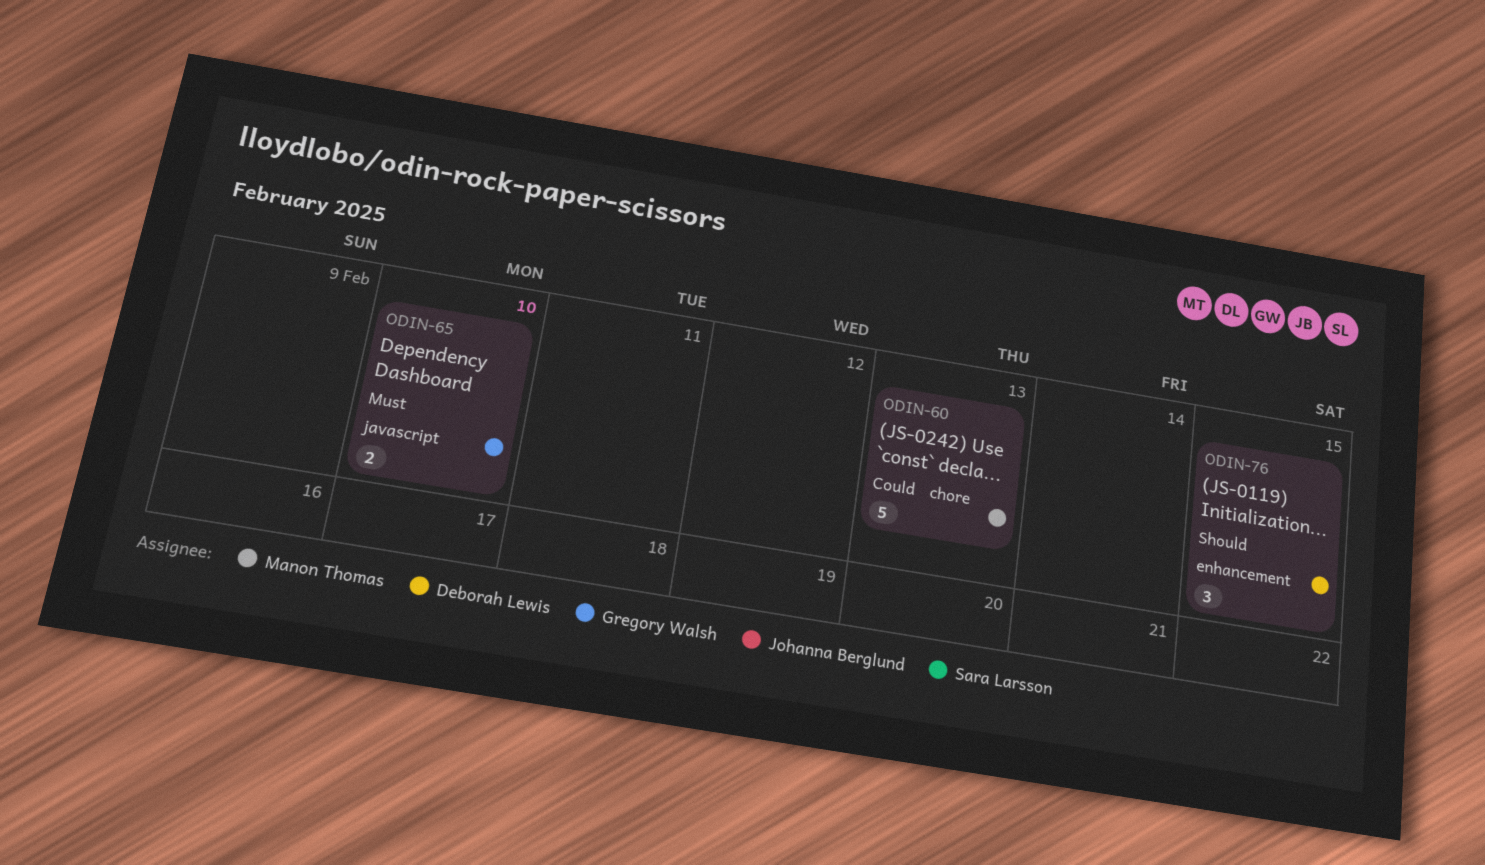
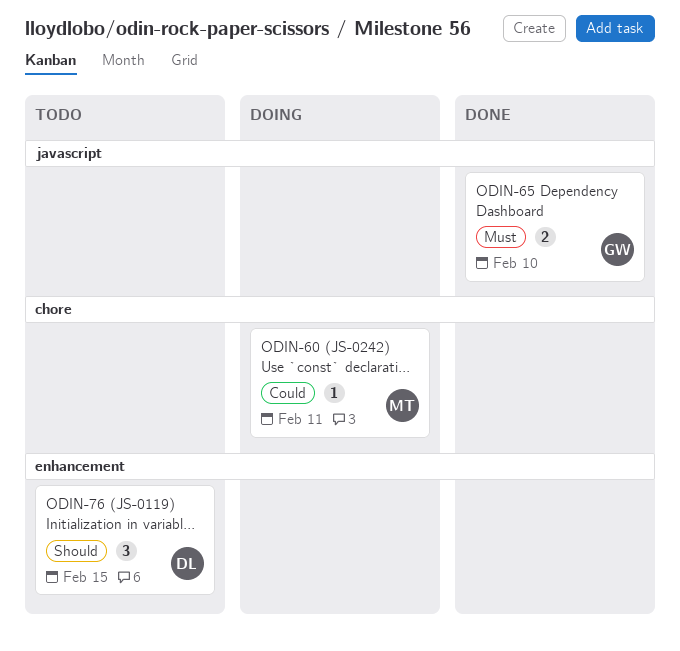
ODIN-60, estimate: 5 -> 1
ODIN-60, due: Feb 13 -> Feb 11

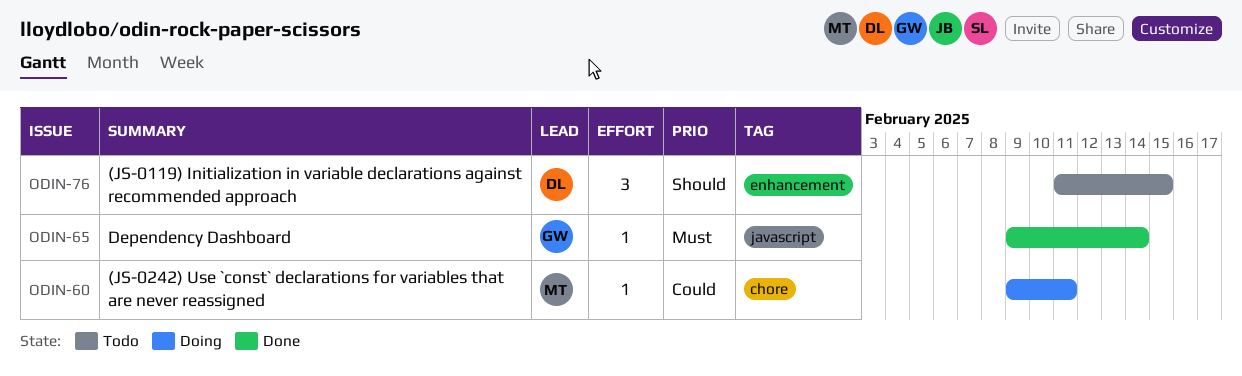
ODIN-65, estimate: 2 -> 1
ODIN-65, due: Feb 10 -> Feb 14

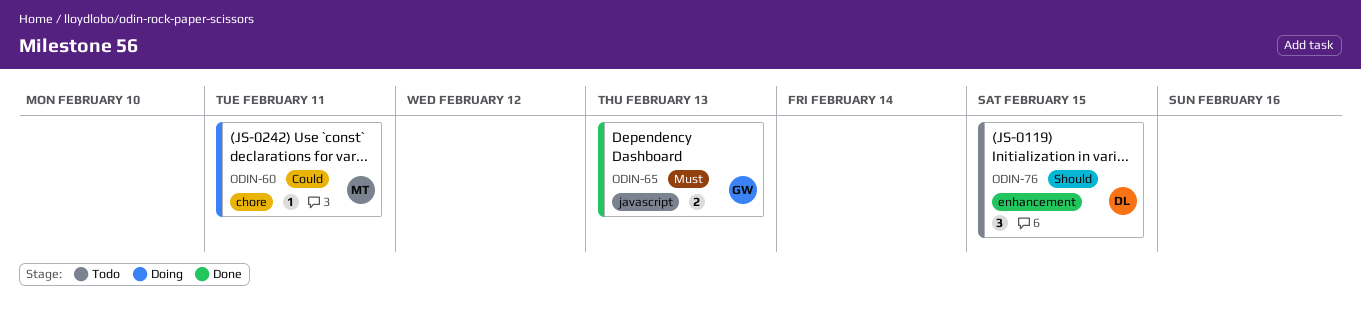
ODIN-65, estimate: 1 -> 2
ODIN-65, due: Feb 14 -> Feb 13

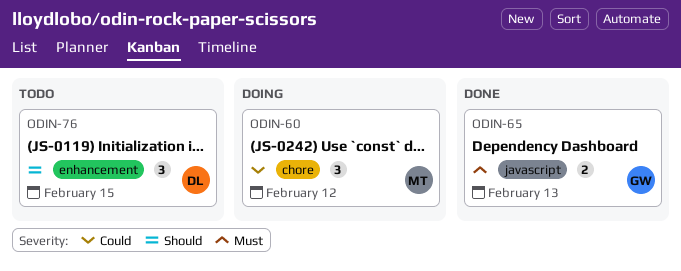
ODIN-60, estimate: 1 -> 3
ODIN-60, due: Feb 11 -> Feb 12

